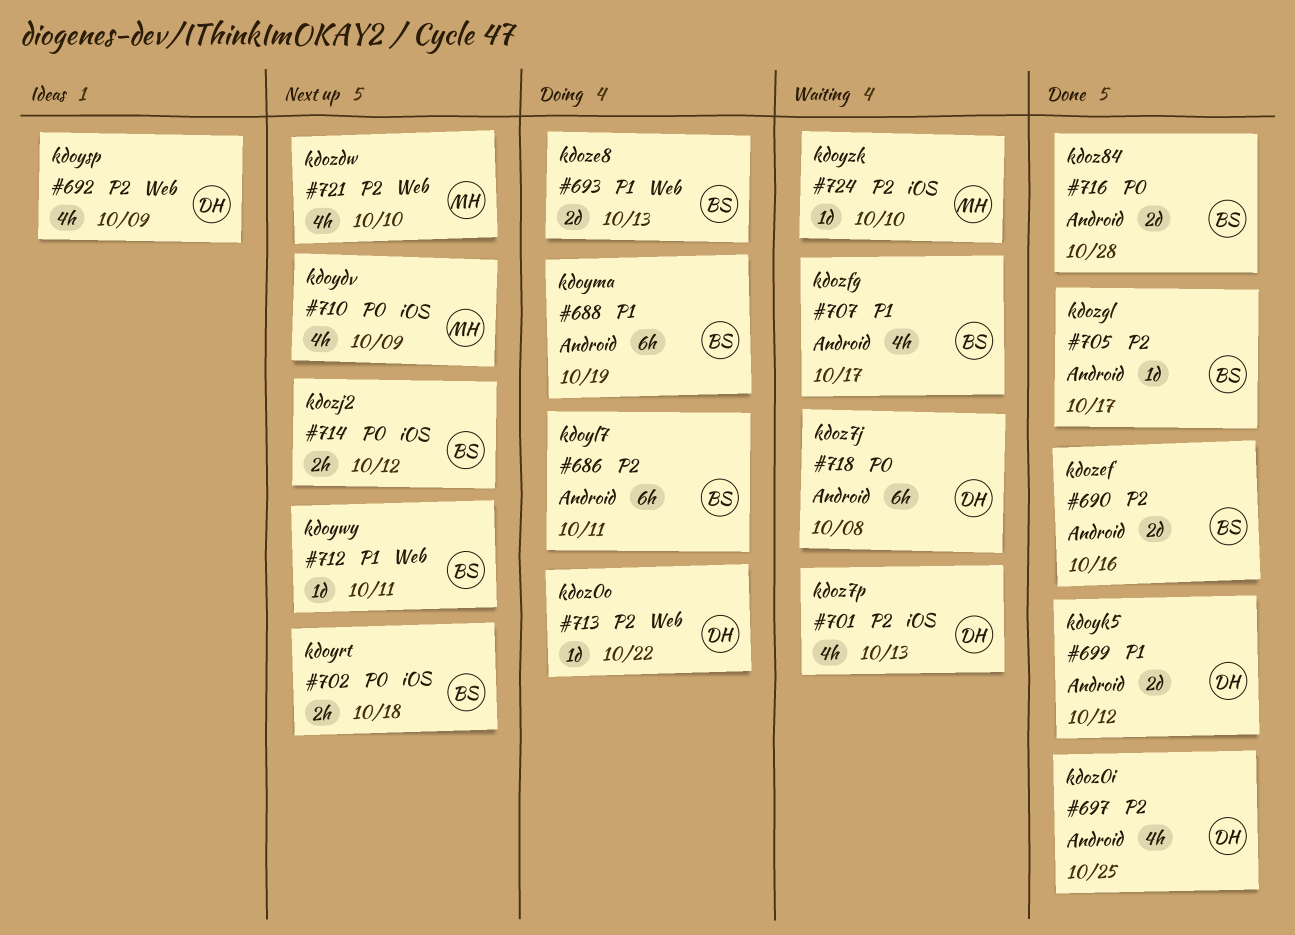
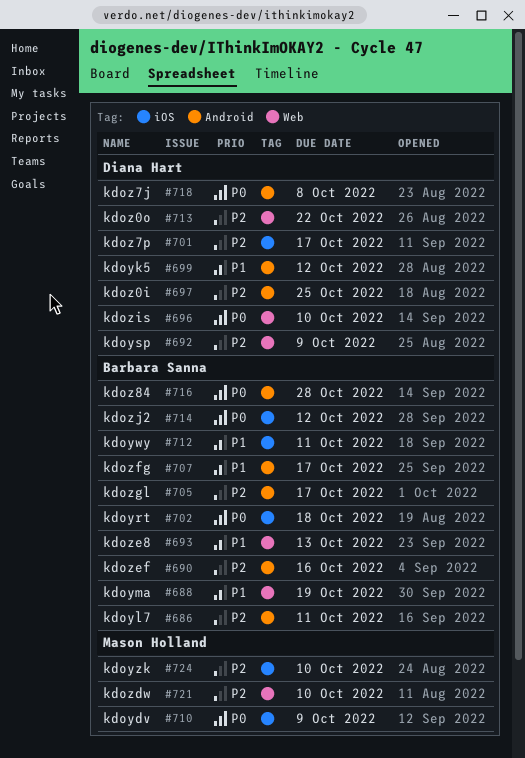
#688, label: Android -> Web
#696: none -> present
#701, due: Oct 13 -> Oct 17
#712, label: Web -> iOS

